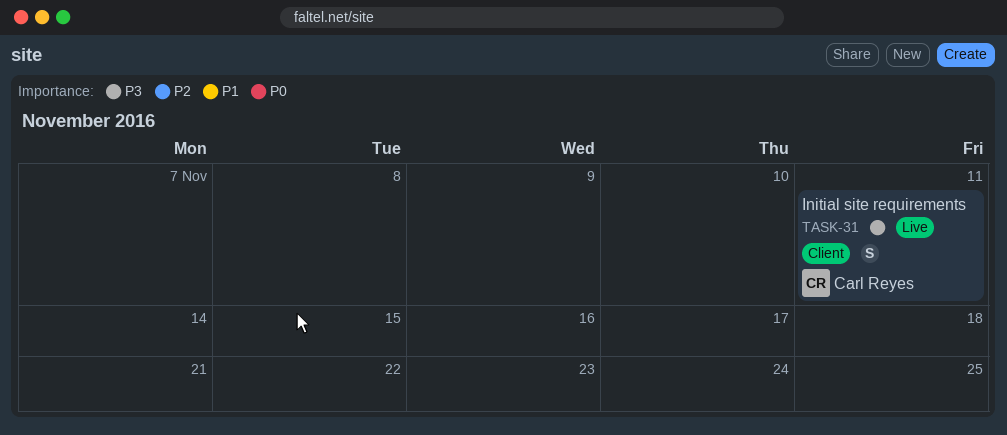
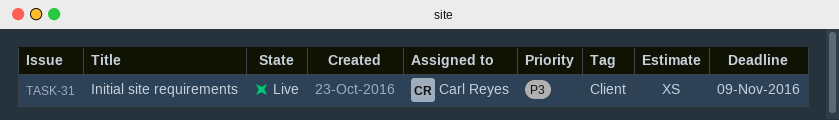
TASK-31, estimate: S -> XS
TASK-31, due: Nov 11 -> Nov 9

